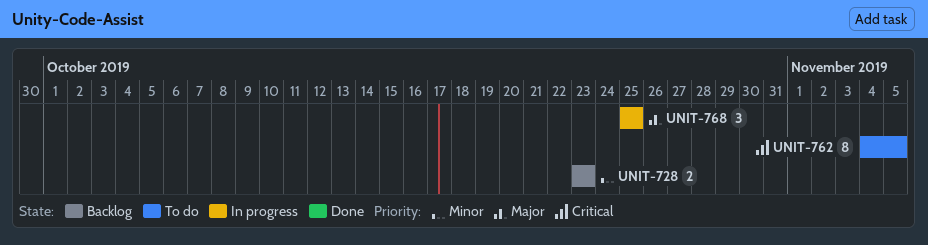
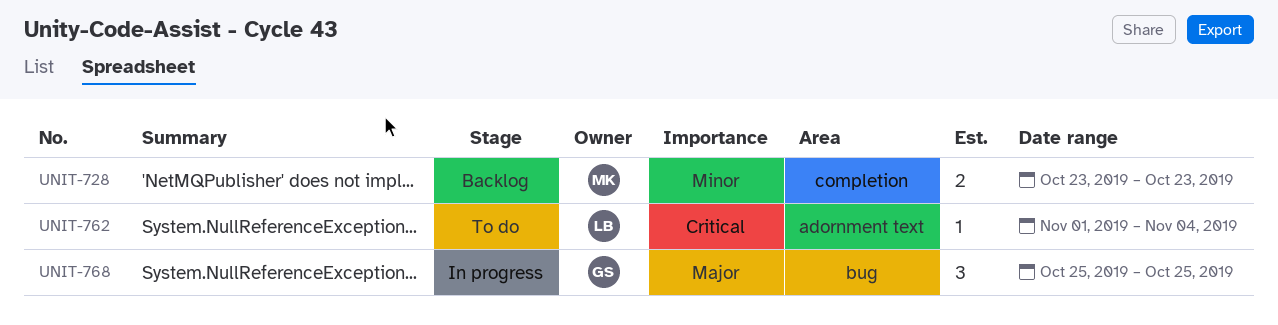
UNIT-762, estimate: 8 -> 1
UNIT-762, start: Nov 4 -> Nov 1
UNIT-762, due: Nov 5 -> Nov 4

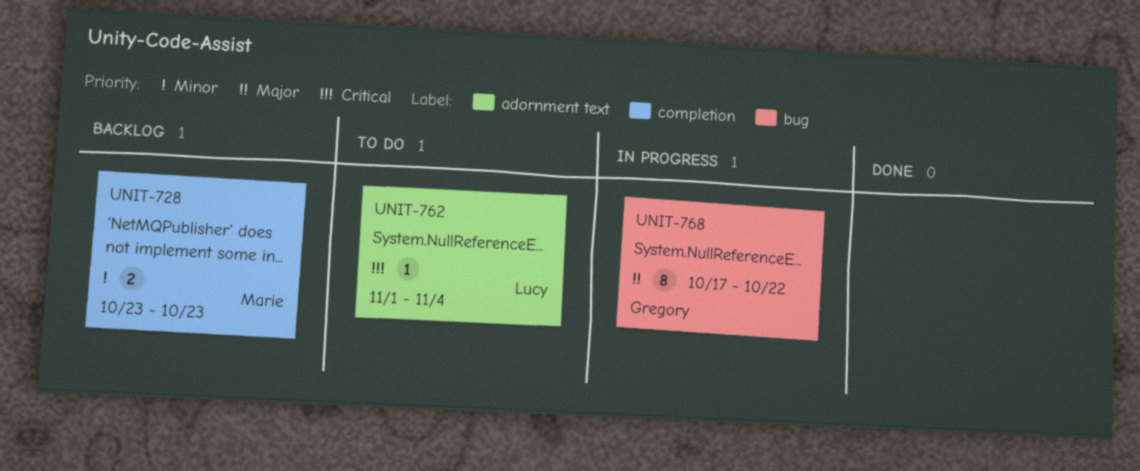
UNIT-768, estimate: 3 -> 8
UNIT-768, start: Oct 25 -> Oct 17
UNIT-768, due: Oct 25 -> Oct 22

